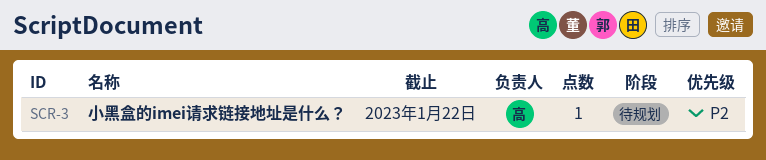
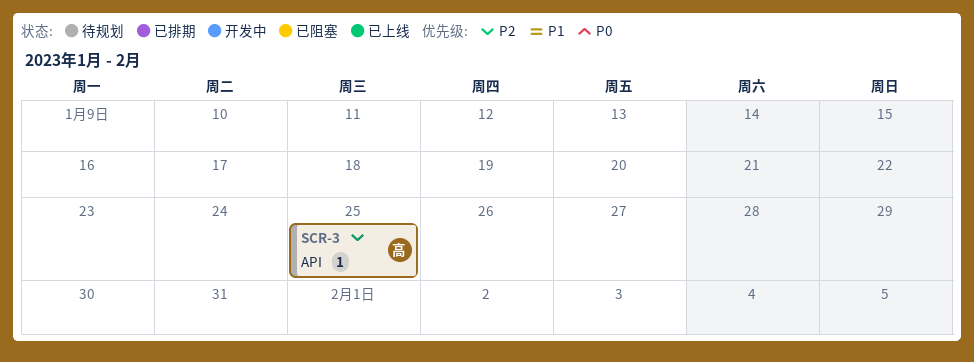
SCR-3, due: Jan 22 -> Jan 25

